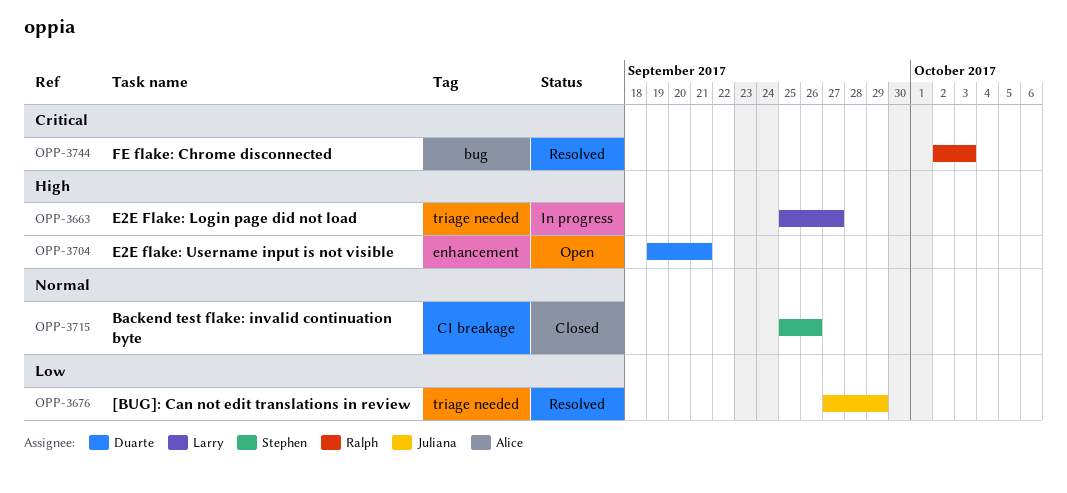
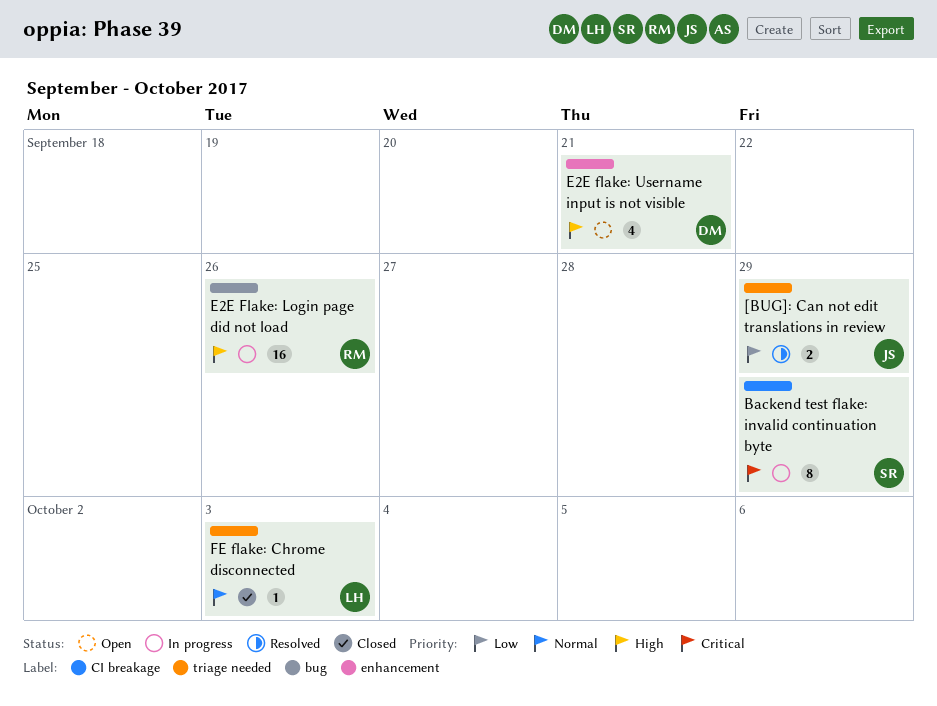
Backend test flake: invalid continuation byte, status: Closed -> In progress
Backend test flake: invalid continuation byte, priority: Normal -> Critical
Backend test flake: invalid continuation byte, due: Sep 26 -> Sep 29
E2E Flake: Login page did not load, owner: Larry -> Ralph
E2E Flake: Login page did not load, label: triage needed -> bug
E2E Flake: Login page did not load, due: Sep 27 -> Sep 26
FE flake: Chrome disconnected, status: Resolved -> Closed
FE flake: Chrome disconnected, owner: Ralph -> Larry
FE flake: Chrome disconnected, priority: Critical -> Normal
FE flake: Chrome disconnected, label: bug -> triage needed

